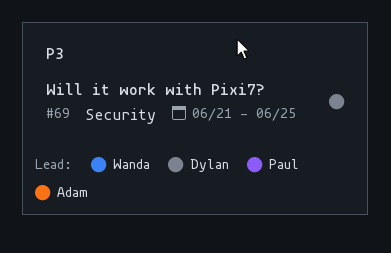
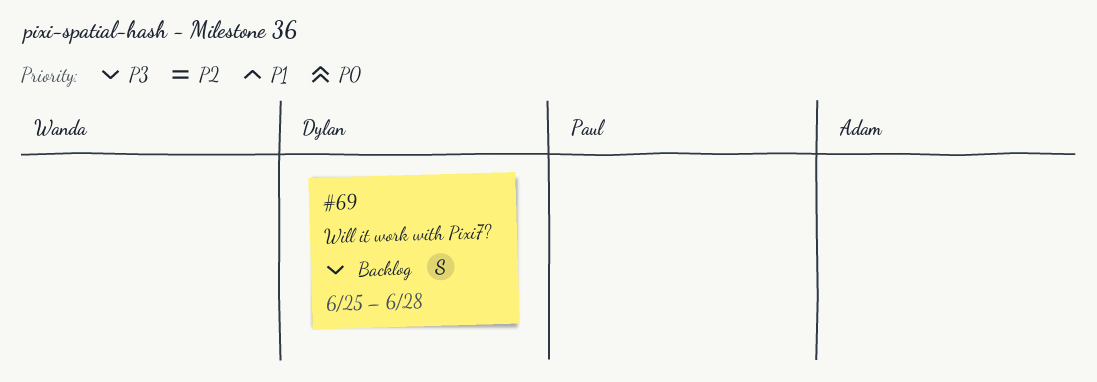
#69, start: Jun 21 -> Jun 25
#69, due: Jun 25 -> Jun 28

